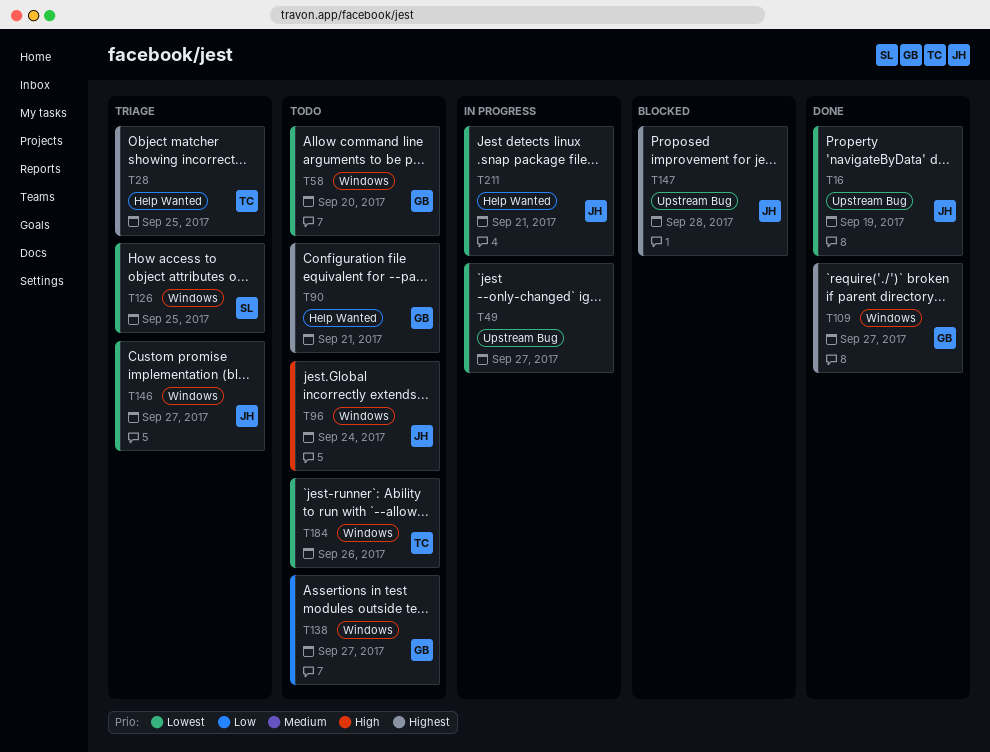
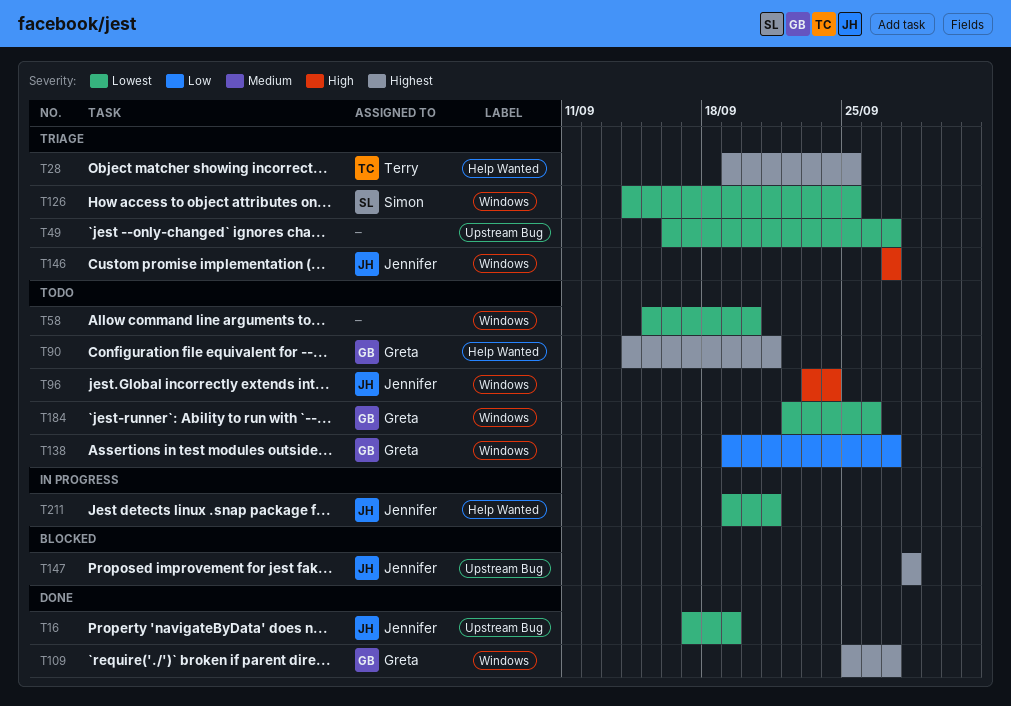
T49, status: In progress -> Triage
T58, owner: Greta -> none
T146, priority: Lowest -> High
T184, owner: Terry -> Greta

